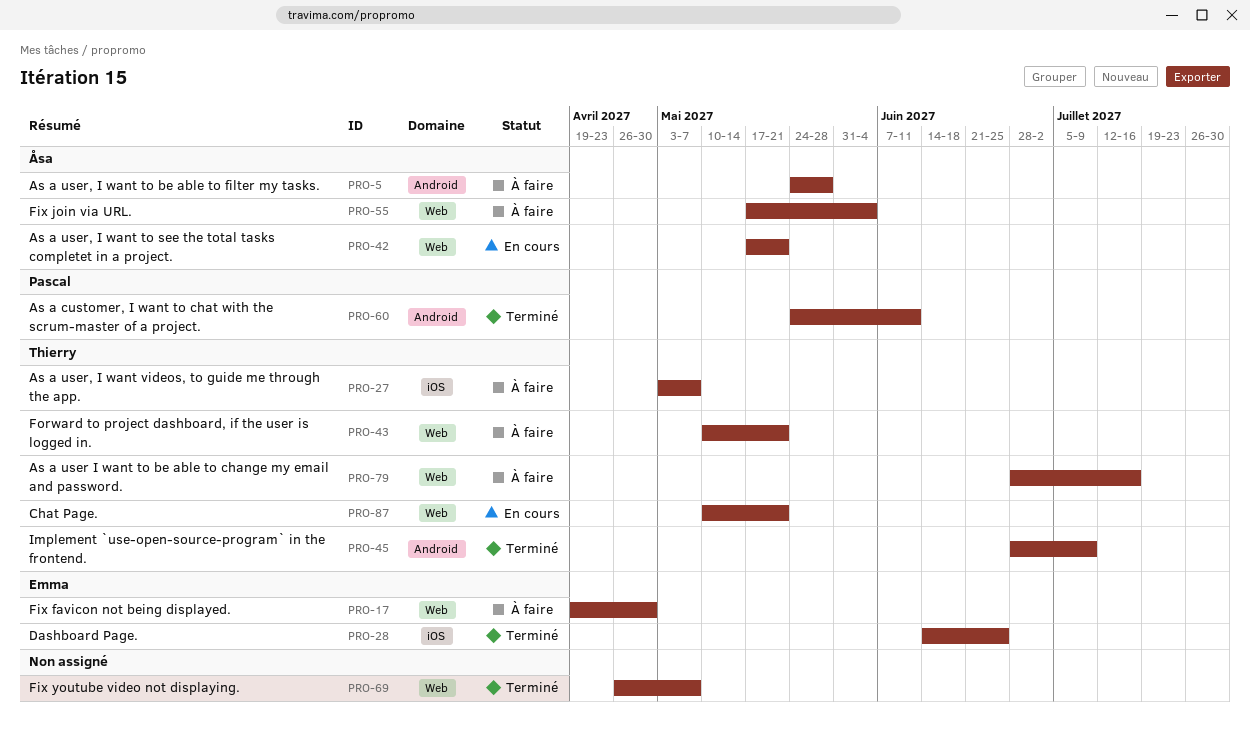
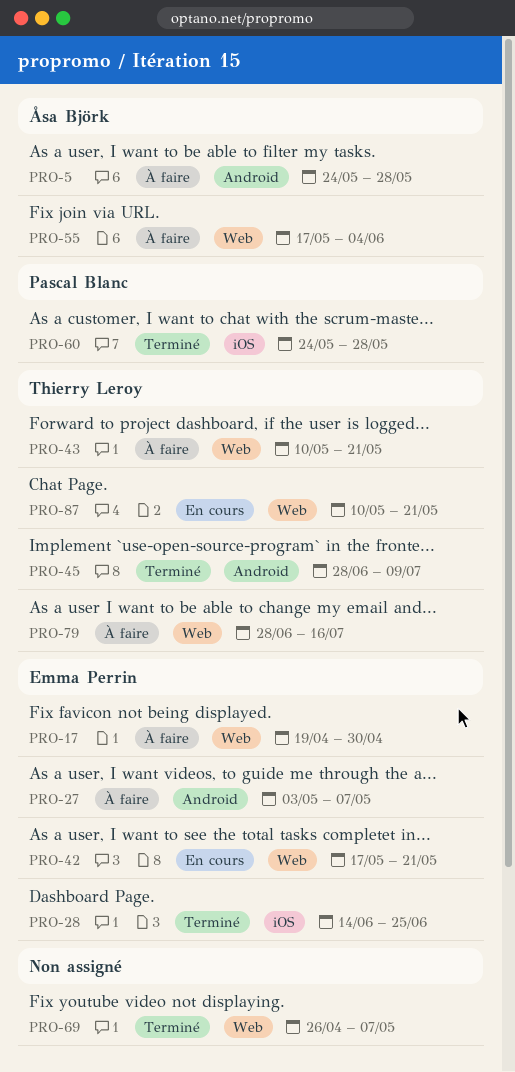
PRO-27, owner: Thierry Leroy -> Emma Perrin
PRO-27, label: iOS -> Android
PRO-42, owner: Åsa Björk -> Emma Perrin
PRO-60, label: Android -> iOS
PRO-60, due: Jun 11 -> May 28

